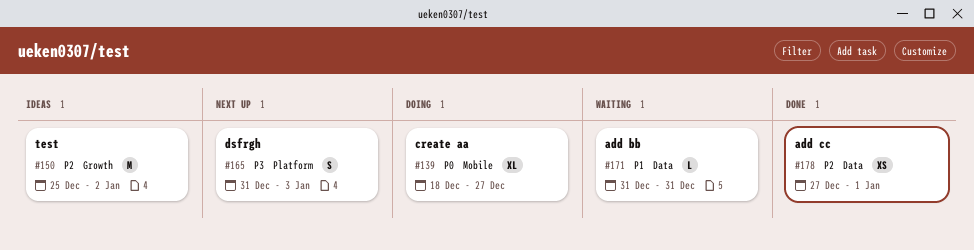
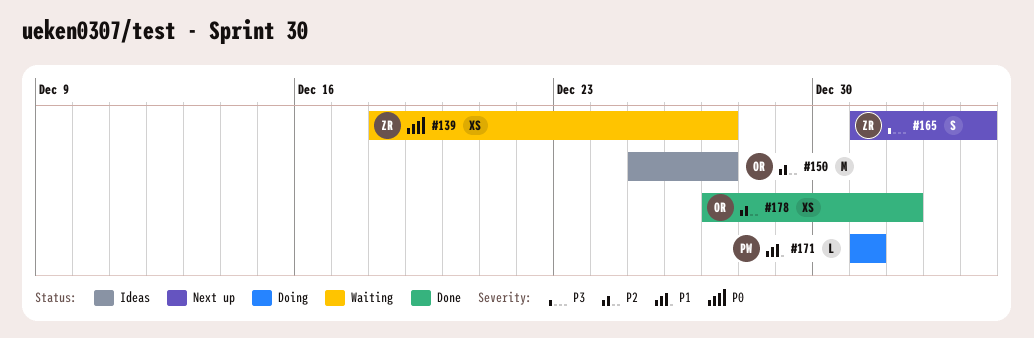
#139, status: Doing -> Waiting
#139, estimate: XL -> XS
#150, due: Jan 2 -> Dec 27
#171, status: Waiting -> Doing

